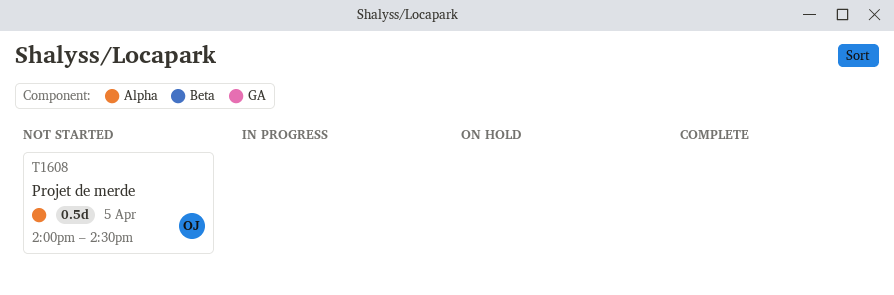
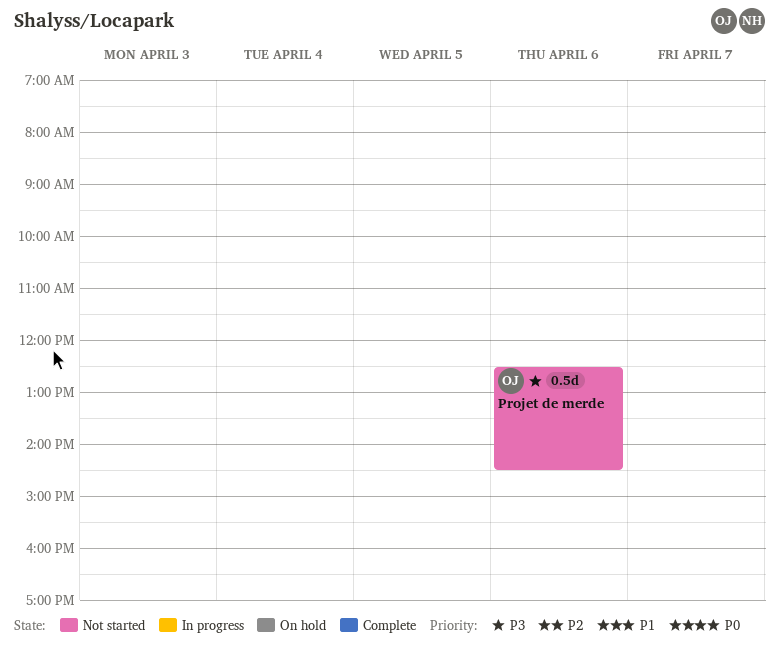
Projet de merde, day: Apr 5 -> Apr 6
Projet de merde, begins: 14:00 -> 12:30

